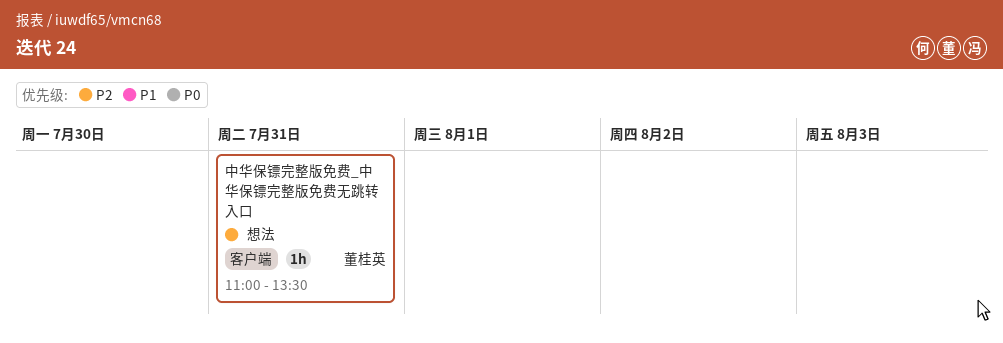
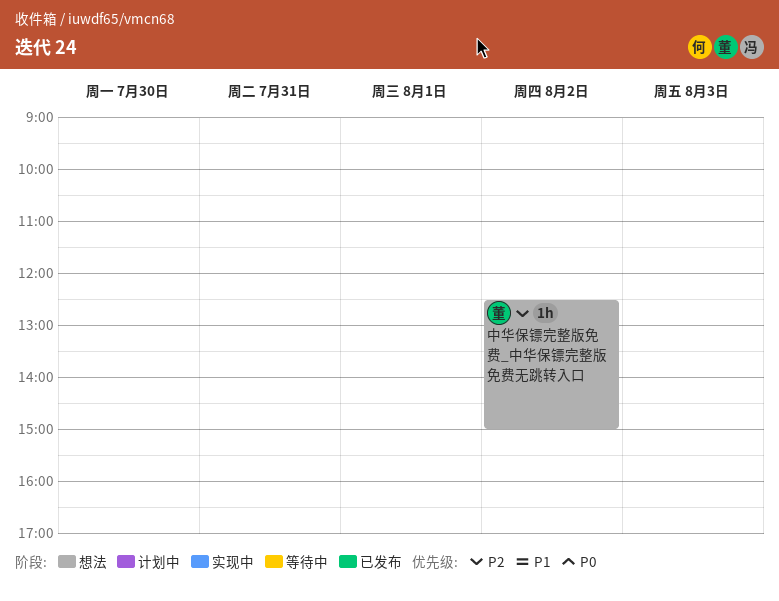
中华保镖完整版免费_中华保镖完整版免费无跳转入口, day: Jul 31 -> Aug 2
中华保镖完整版免费_中华保镖完整版免费无跳转入口, begins: 11:00 -> 12:30
中华保镖完整版免费_中华保镖完整版免费无跳转入口, ends: 13:30 -> 15:00

